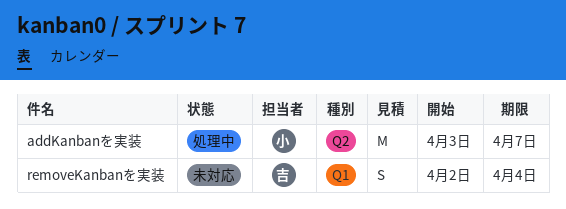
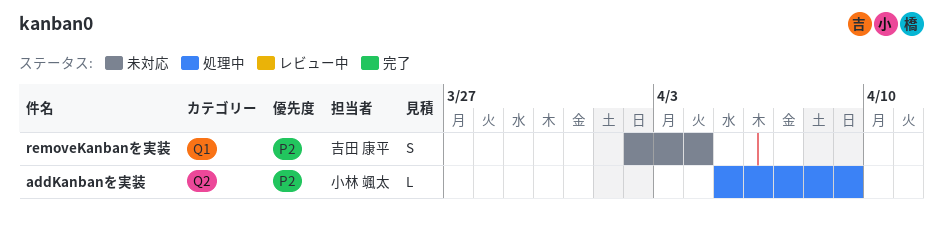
addKanbanを実装, estimate: M -> L
addKanbanを実装, start: Apr 3 -> Apr 5
addKanbanを実装, due: Apr 7 -> Apr 9

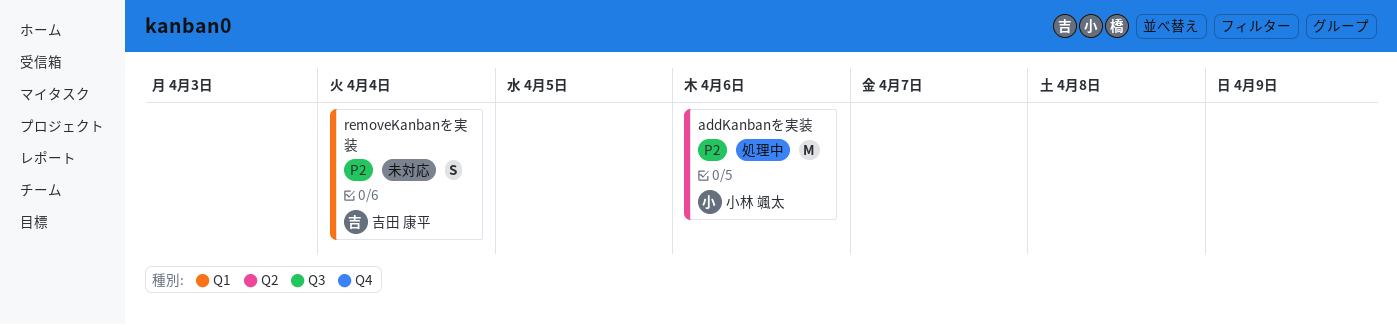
addKanbanを実装, estimate: L -> M
addKanbanを実装, due: Apr 9 -> Apr 6

